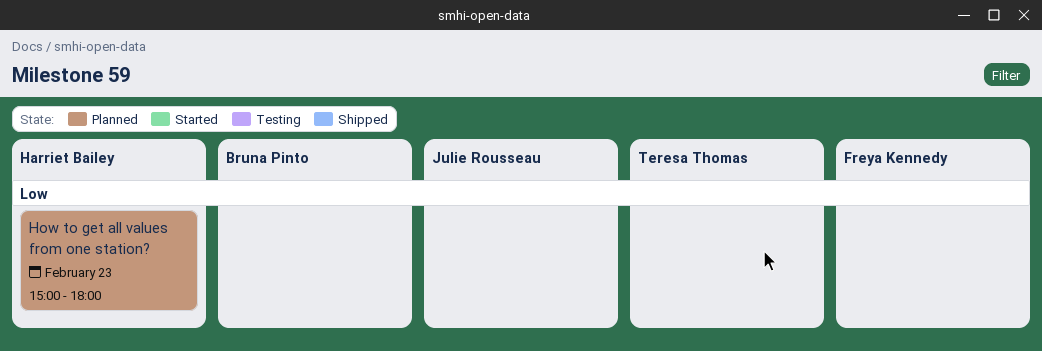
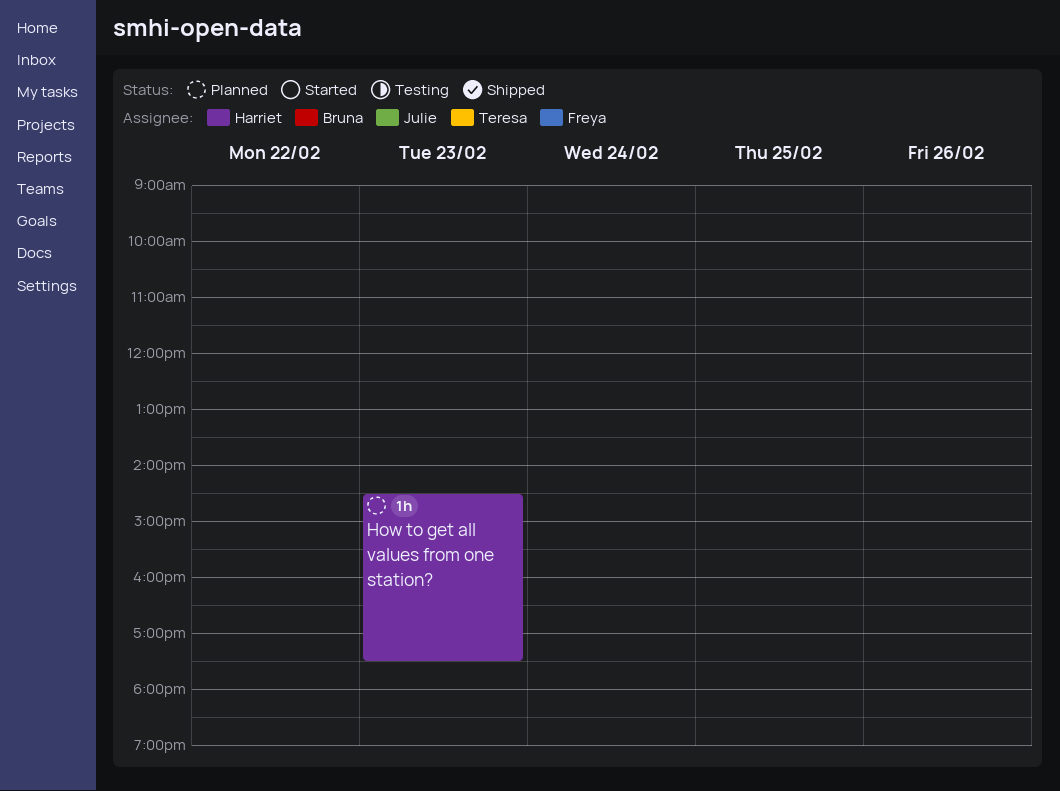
How to get all values from one station?, begins: 15:00 -> 14:30
How to get all values from one station?, ends: 18:00 -> 17:30

